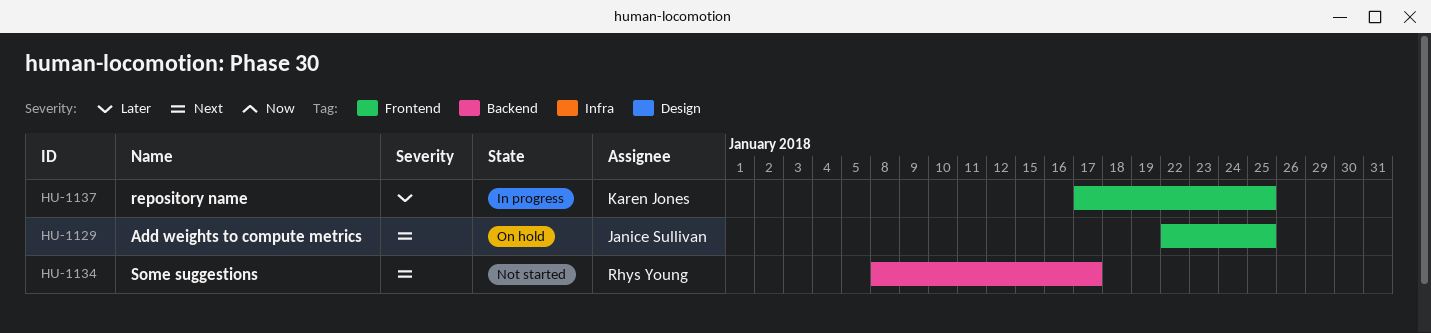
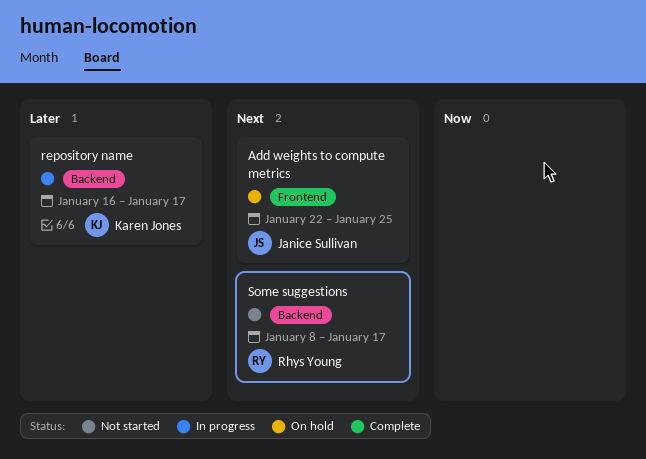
repository name, label: Frontend -> Backend
repository name, start: Jan 17 -> Jan 16
repository name, due: Jan 25 -> Jan 17

